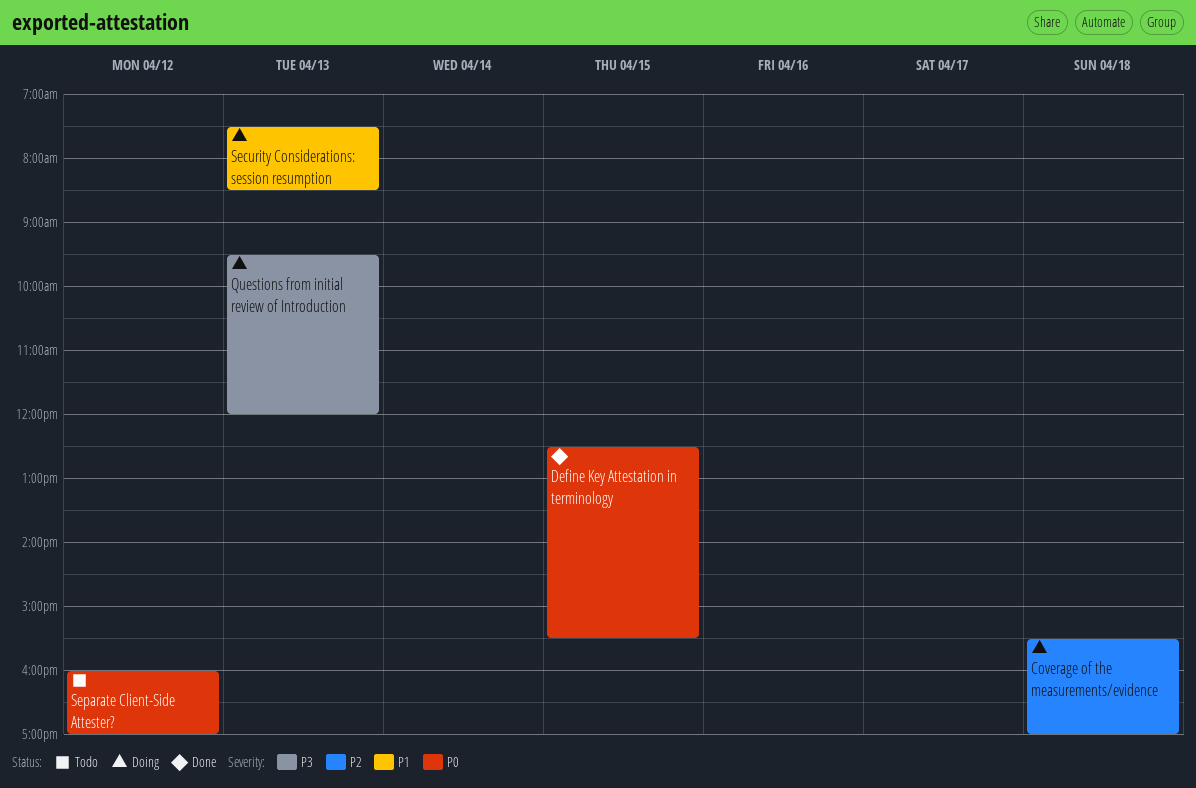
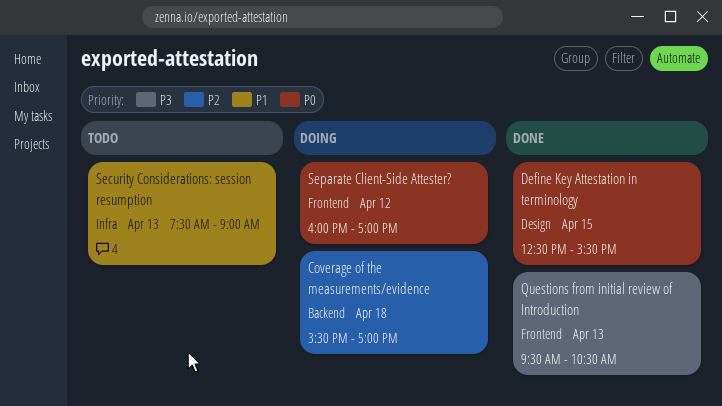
Questions from initial review of Introduction, status: Doing -> Done
Questions from initial review of Introduction, ends: 12:00 -> 10:30
Security Considerations: session resumption, status: Doing -> Todo
Security Considerations: session resumption, ends: 08:30 -> 09:00
Separate Client-Side Attester?, status: Todo -> Doing

